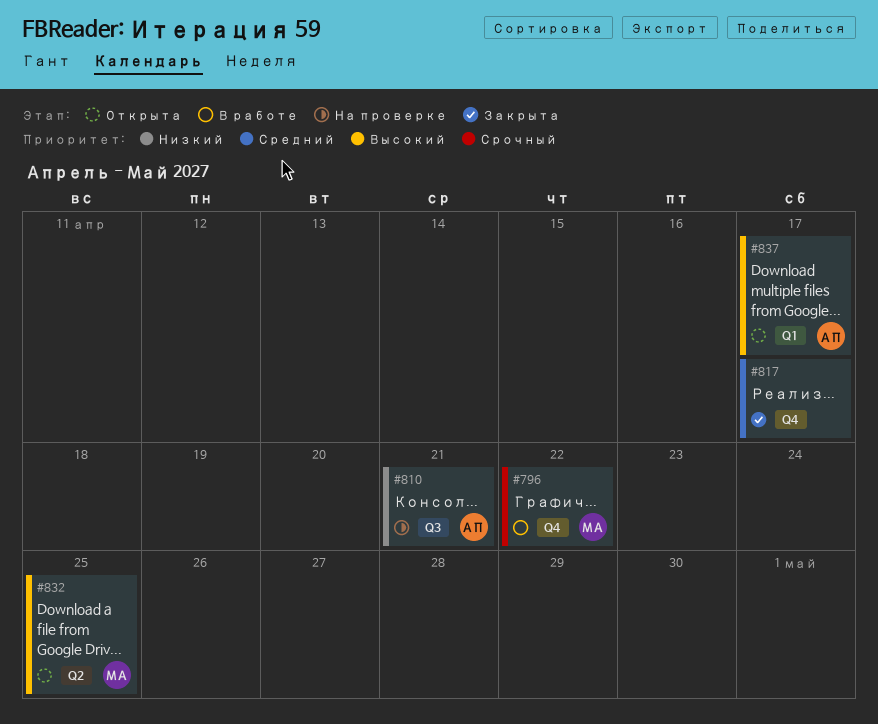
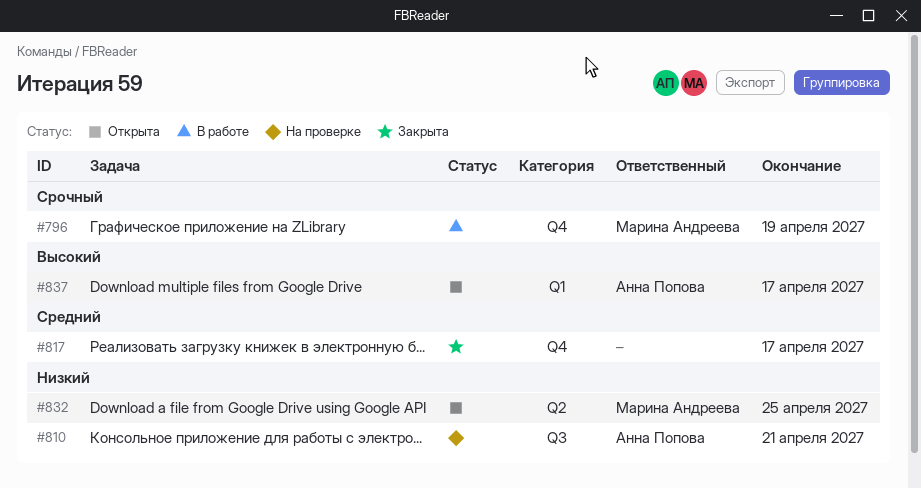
#796, due: Apr 22 -> Apr 19
#832, priority: Высокий -> Низкий

